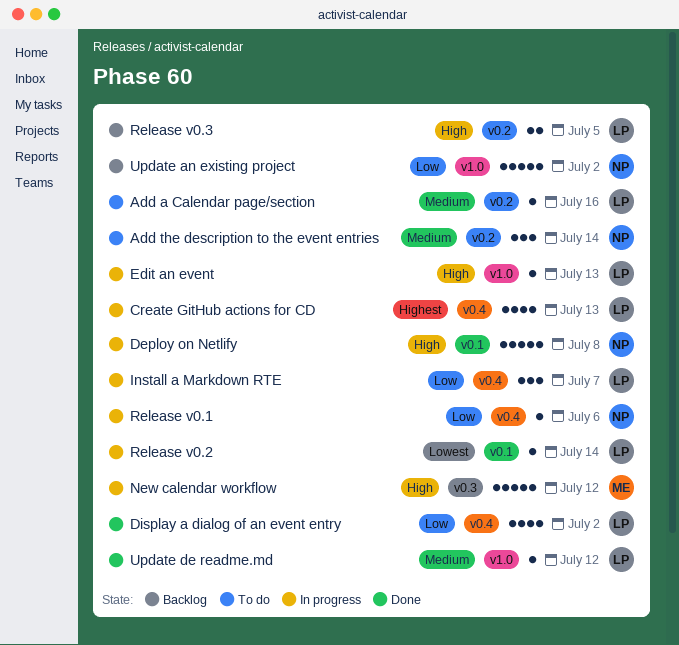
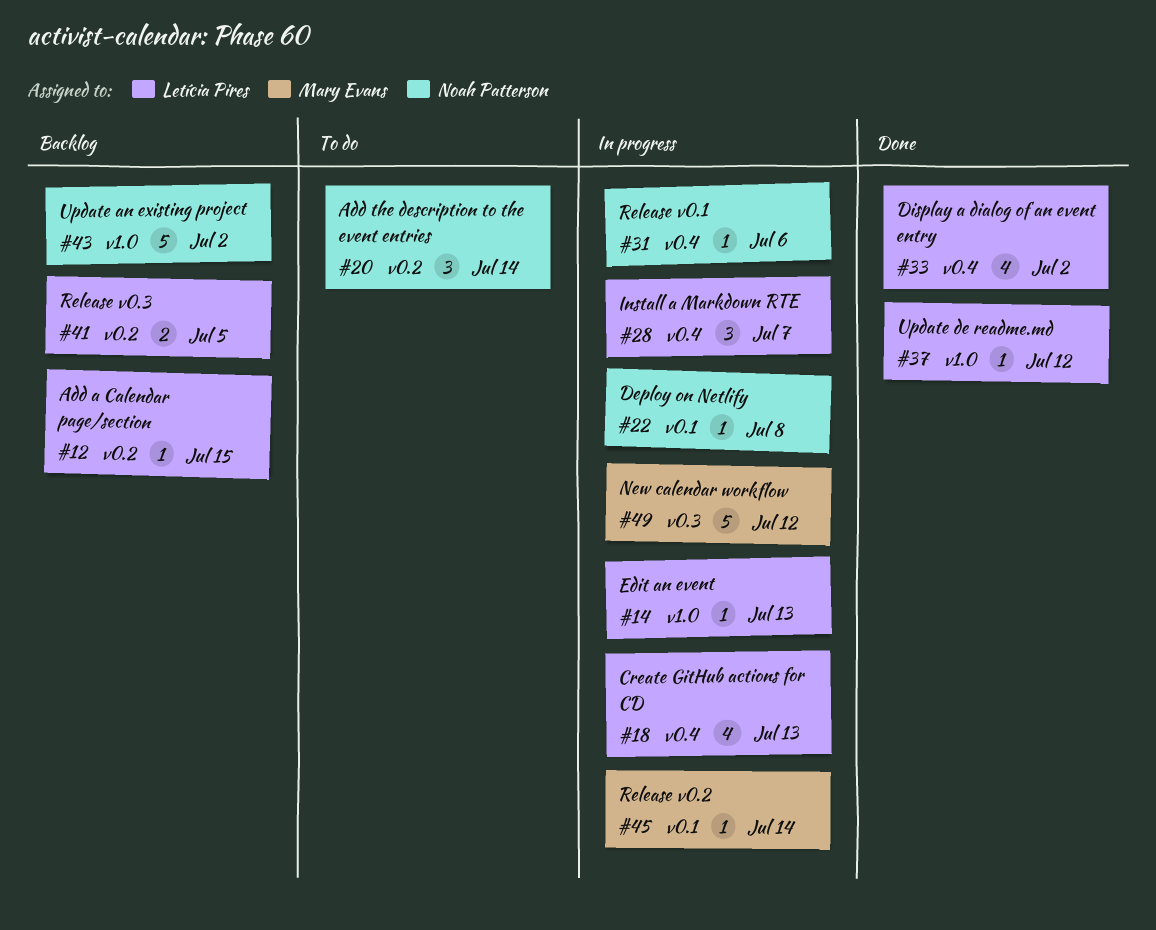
Add a Calendar page/section, status: To do -> Backlog
Add a Calendar page/section, due: Jul 16 -> Jul 15
Deploy on Netlify, estimate: 5 -> 1
Release v0.2, owner: Letícia Pires -> Mary Evans

